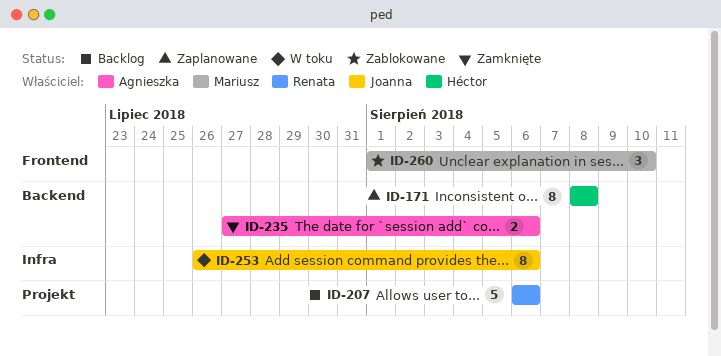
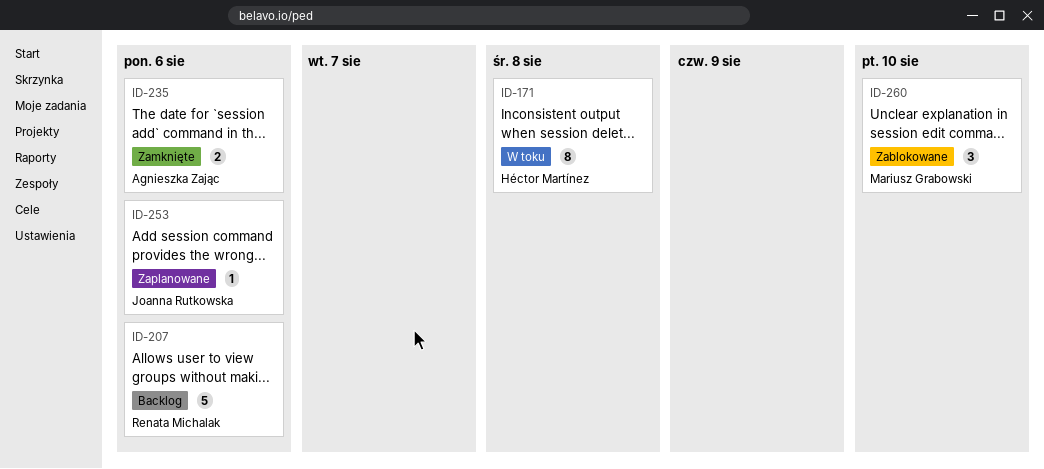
ID-171, status: Zaplanowane -> W toku
ID-253, status: W toku -> Zaplanowane
ID-253, estimate: 8 -> 1

